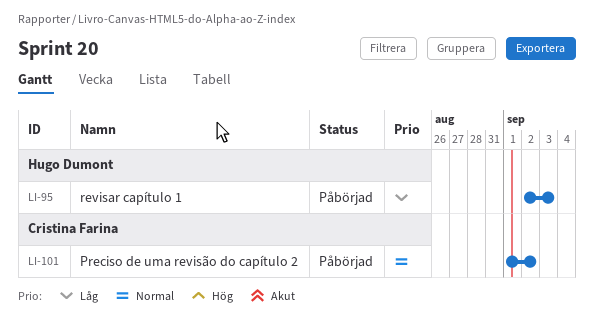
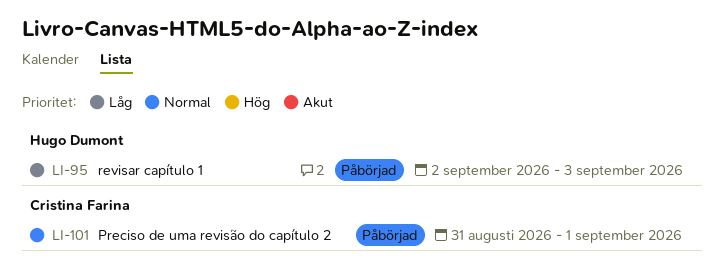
LI-101, start: Sep 1 -> Aug 31
LI-101, due: Sep 2 -> Sep 1

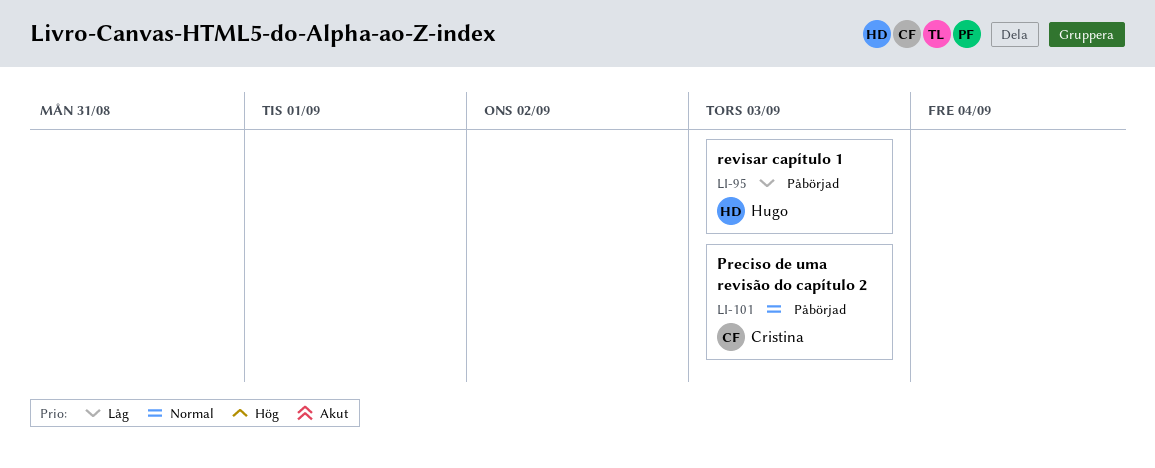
LI-101, due: Sep 1 -> Sep 3

